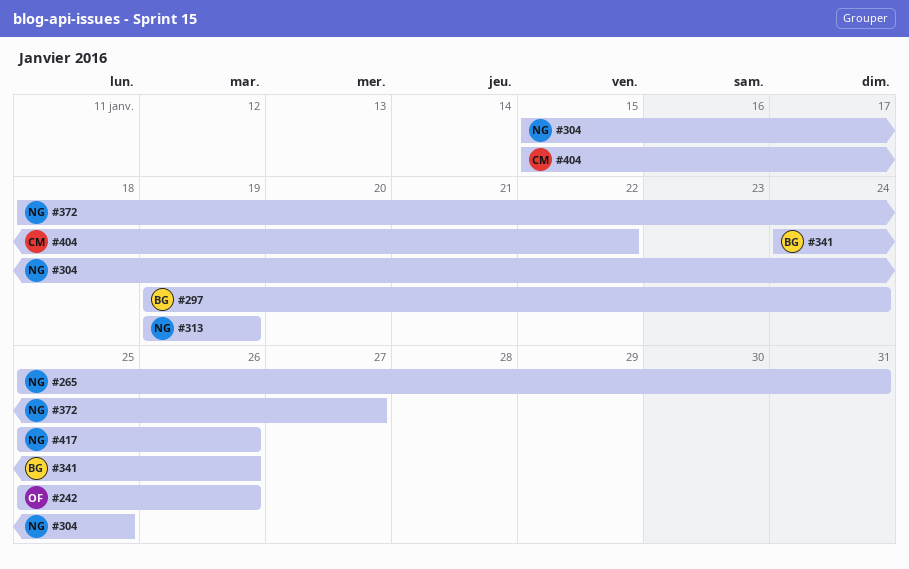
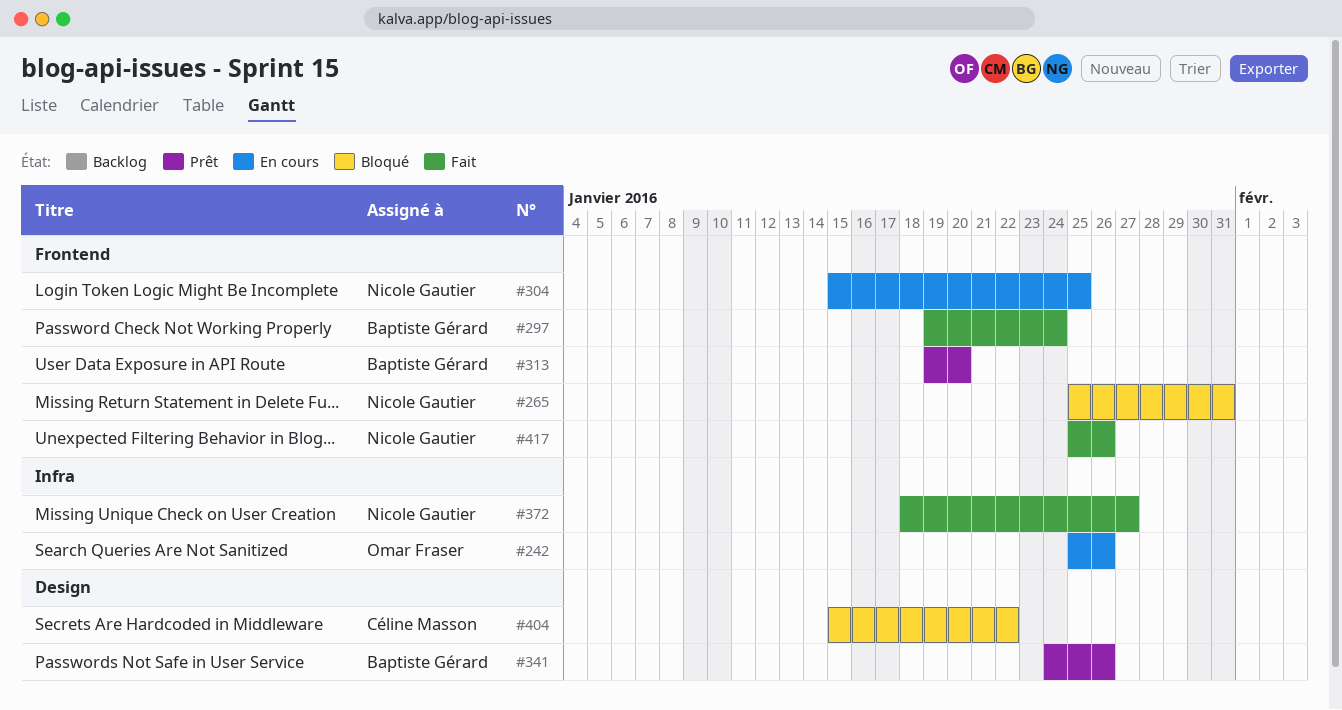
#313, owner: Nicole Gautier -> Baptiste Gérard
#313, due: Jan 19 -> Jan 20

